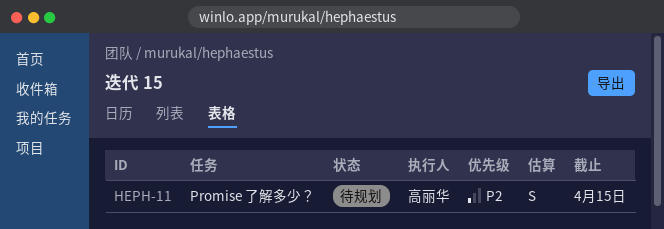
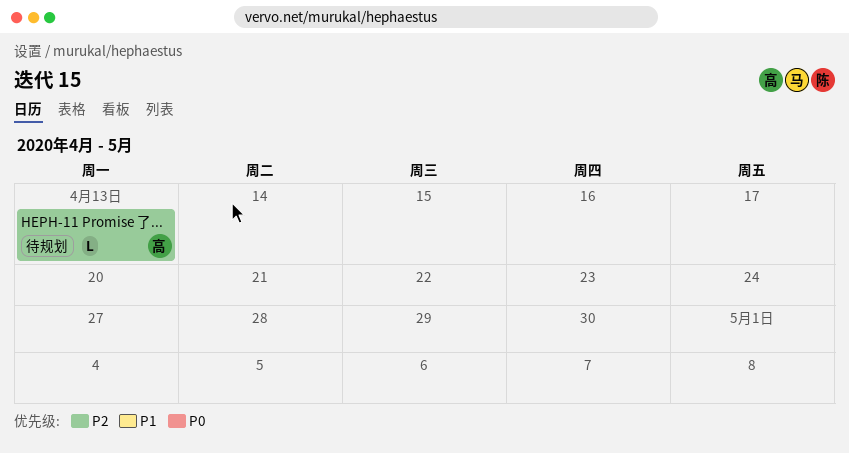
HEPH-11, estimate: S -> L
HEPH-11, due: Apr 15 -> Apr 13

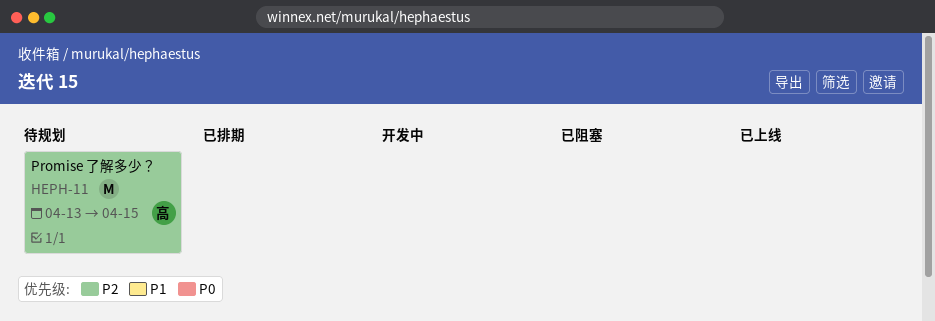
HEPH-11, estimate: L -> M
HEPH-11, due: Apr 13 -> Apr 15

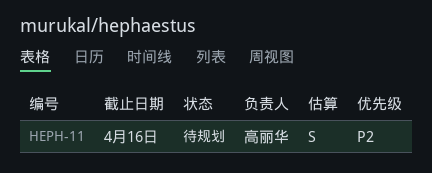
HEPH-11, estimate: M -> S
HEPH-11, due: Apr 15 -> Apr 16

